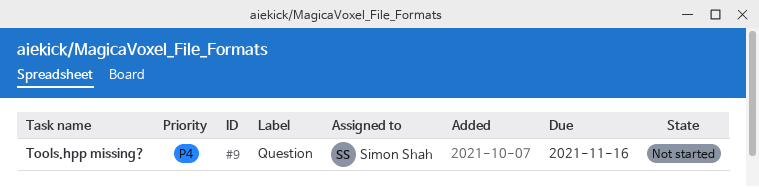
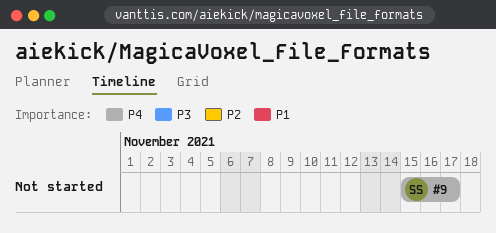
#9, due: Nov 16 -> Nov 17

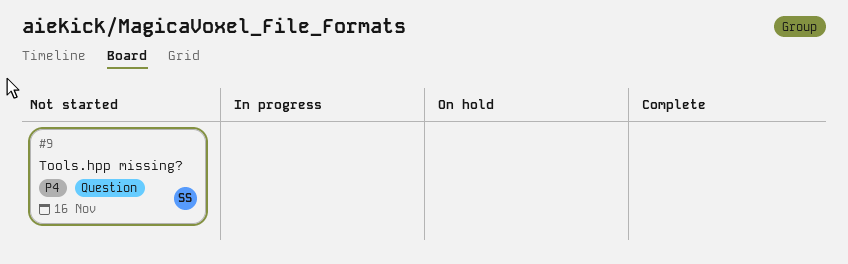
#9, due: Nov 17 -> Nov 16

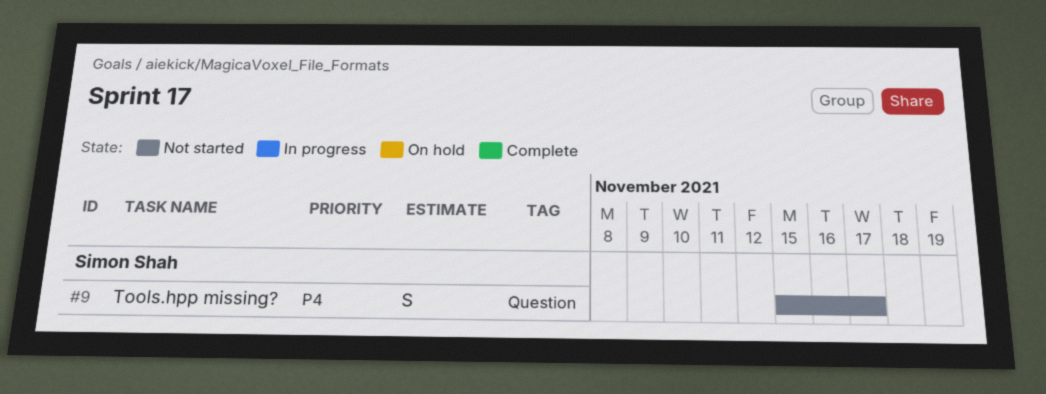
#9, due: Nov 16 -> Nov 17

